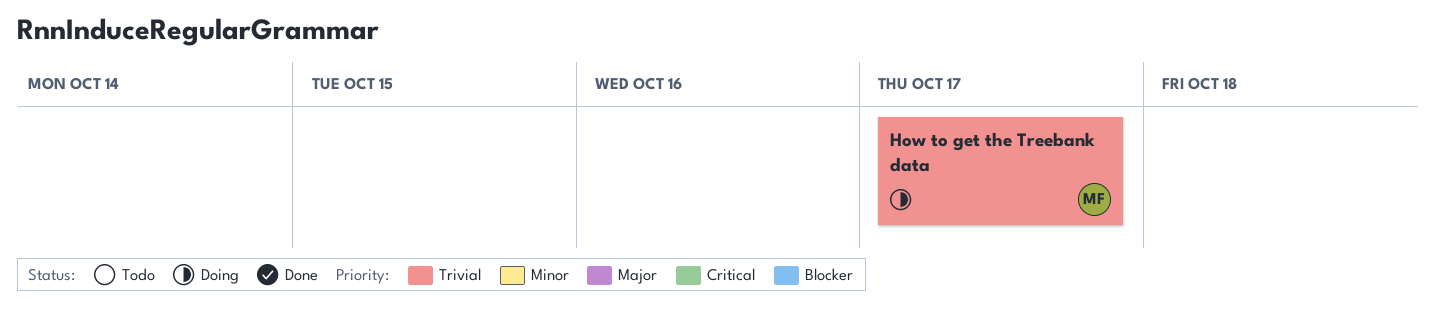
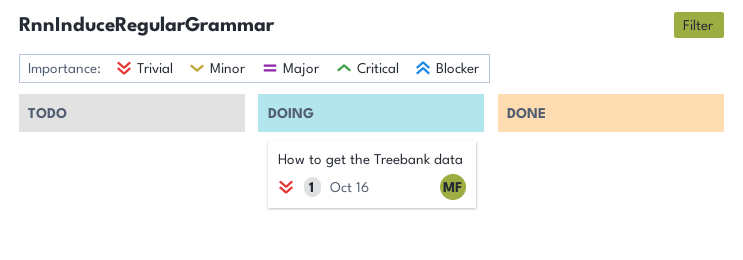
How to get the Treebank data, due: Oct 17 -> Oct 16

